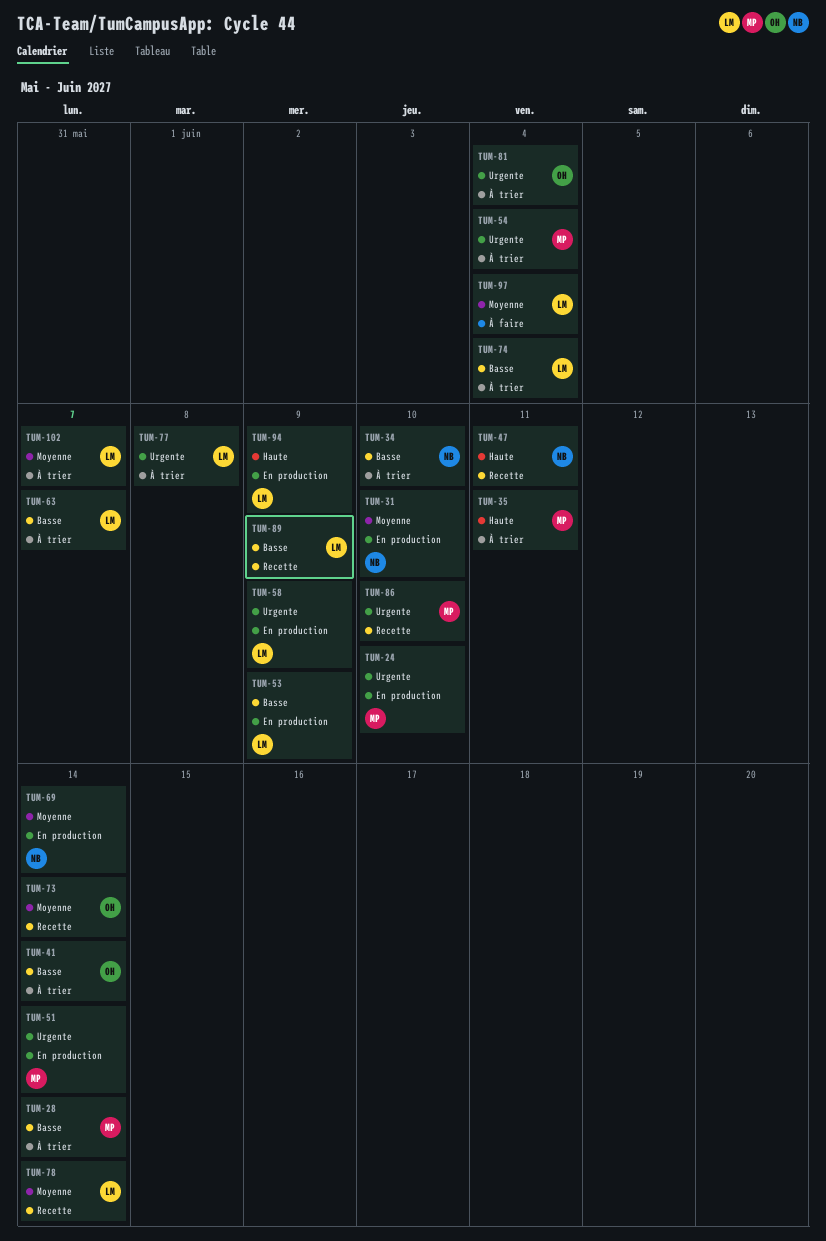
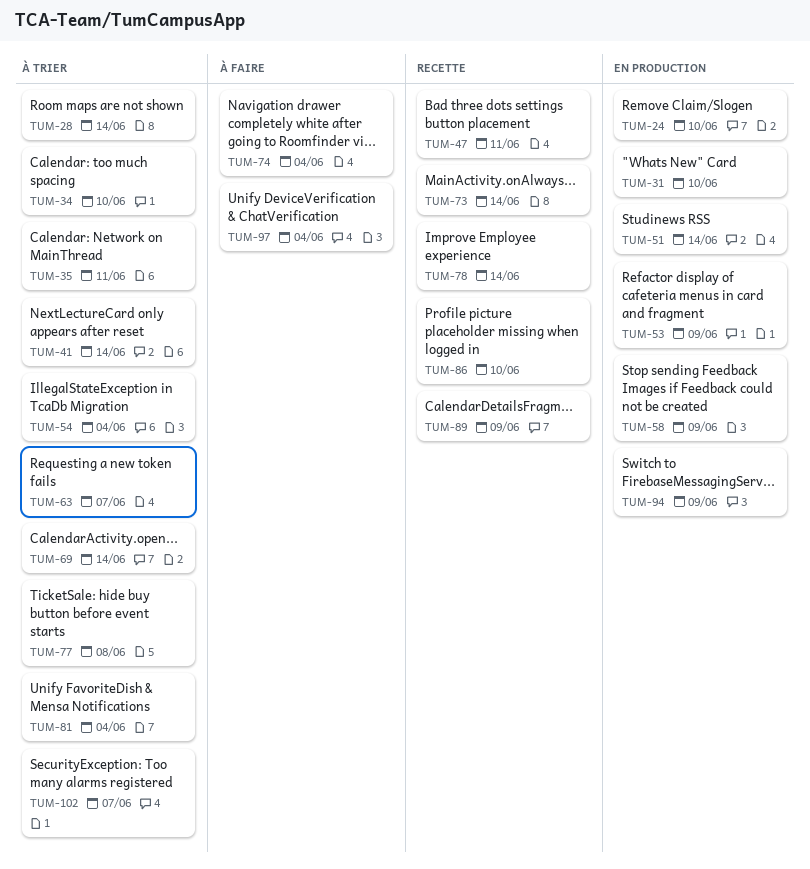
TUM-69, status: En production -> À trier
TUM-74, status: À trier -> À faire

